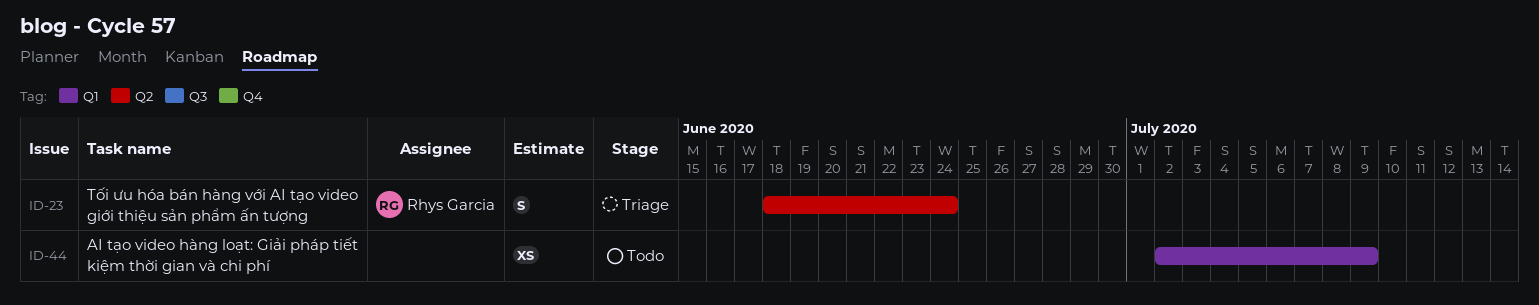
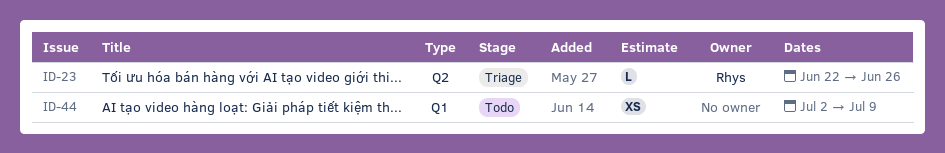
ID-23, estimate: S -> L
ID-23, start: Jun 18 -> Jun 22
ID-23, due: Jun 24 -> Jun 26

